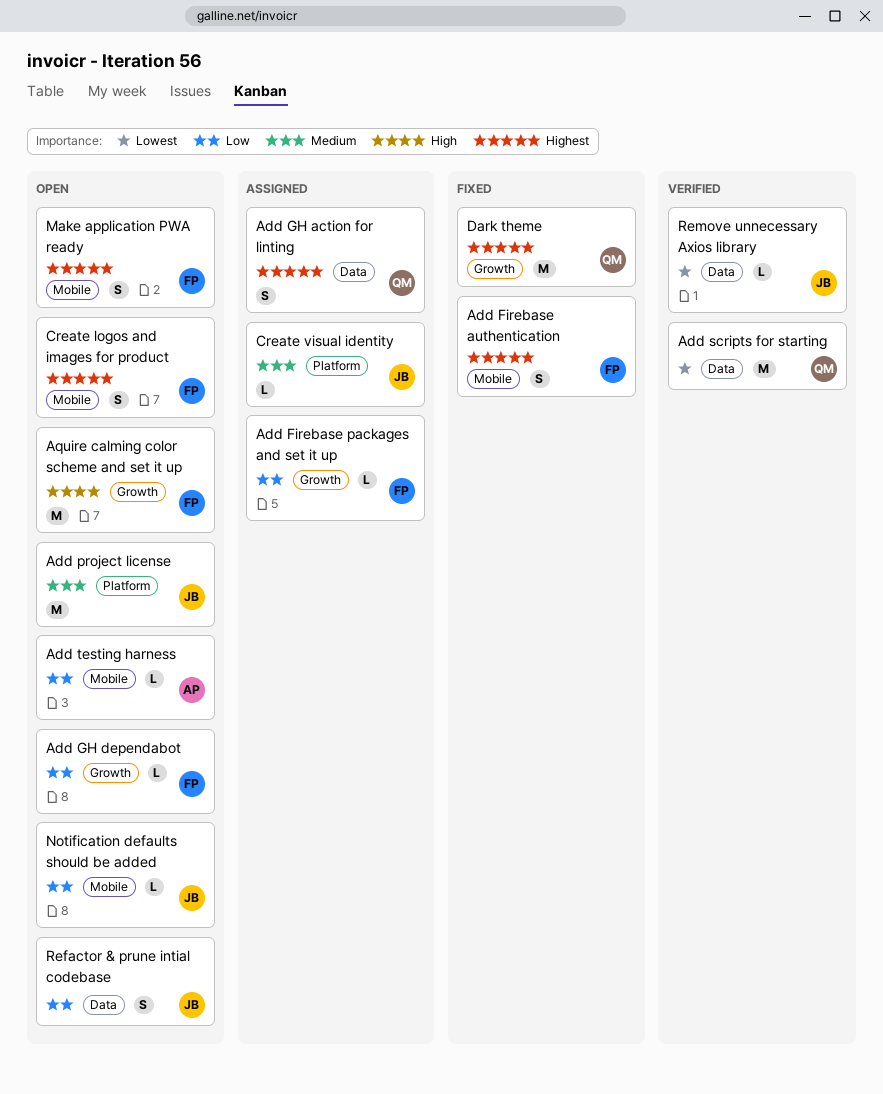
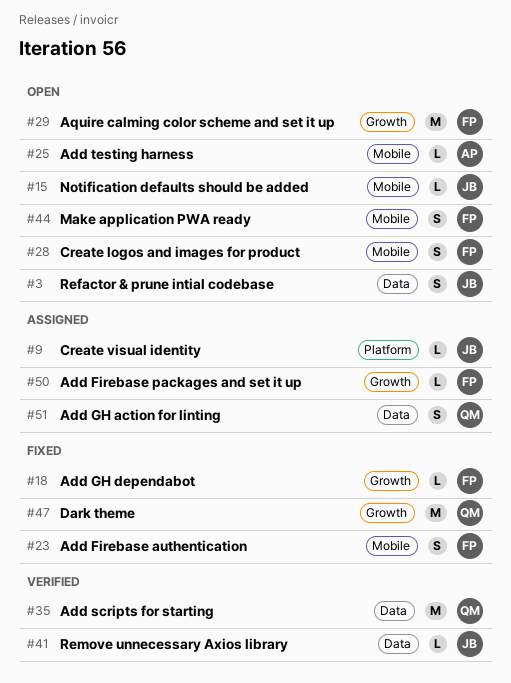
Add GH dependabot, status: Open -> Fixed
Add project license: present -> none

